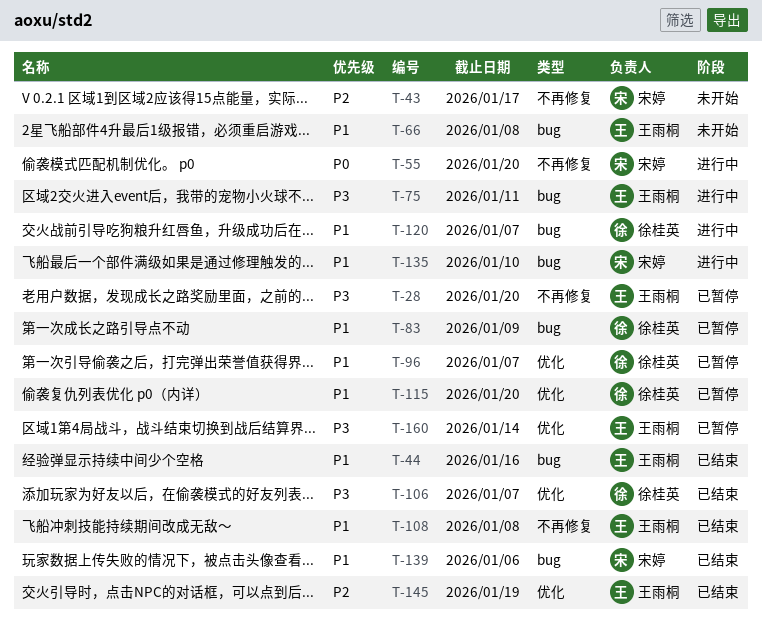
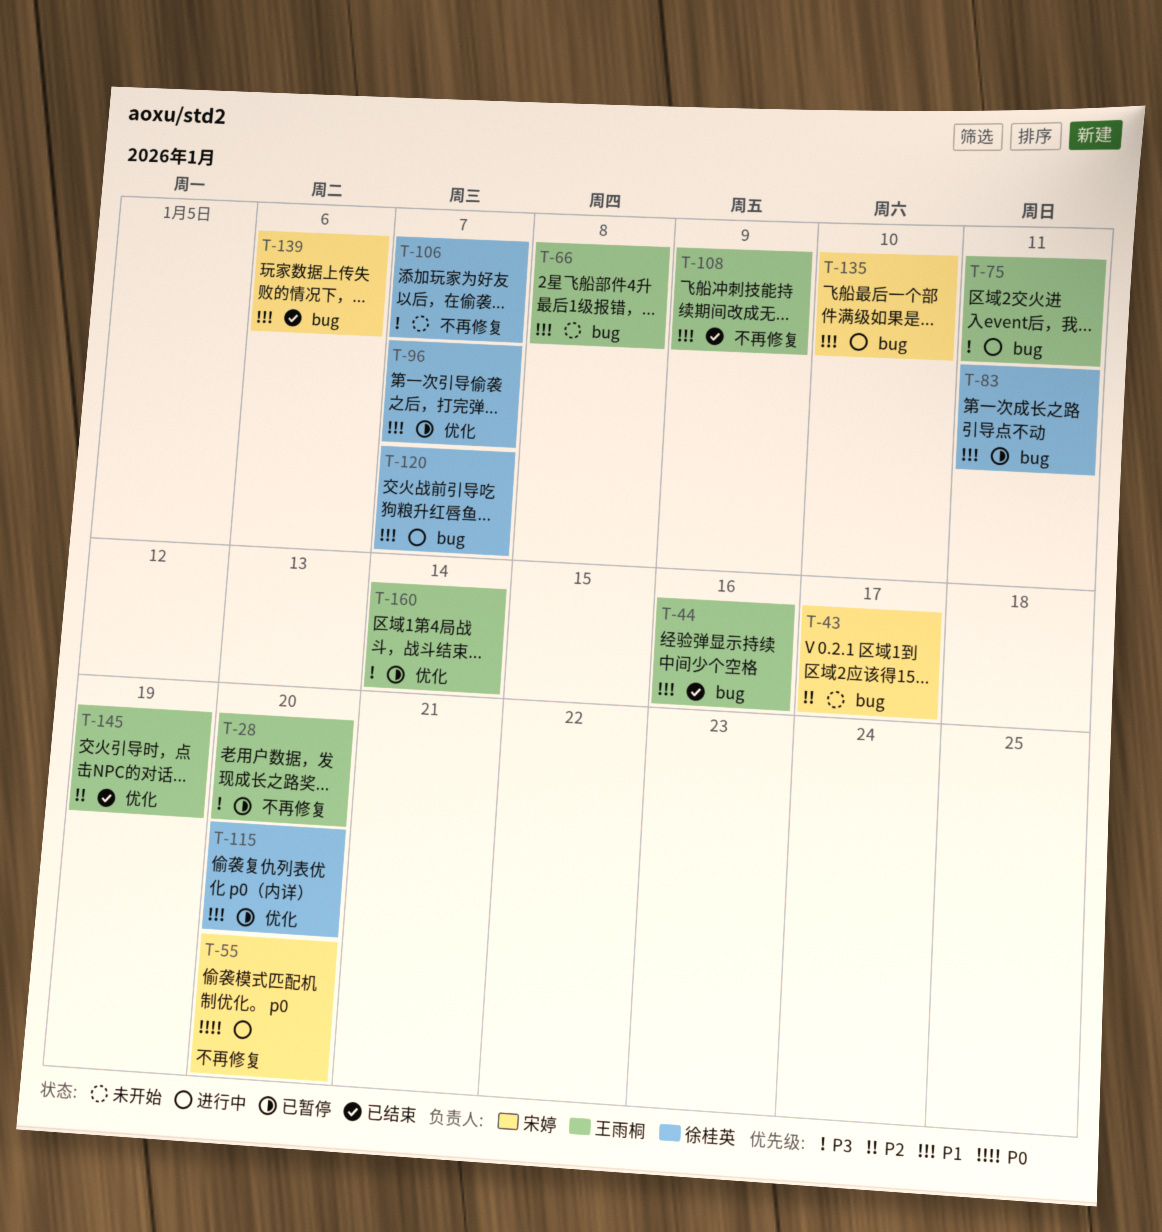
T-43, label: 不再修复 -> bug
T-83, due: Jan 9 -> Jan 11
T-106, status: 已结束 -> 未开始
T-106, label: 优化 -> 不再修复
T-108, due: Jan 8 -> Jan 9

